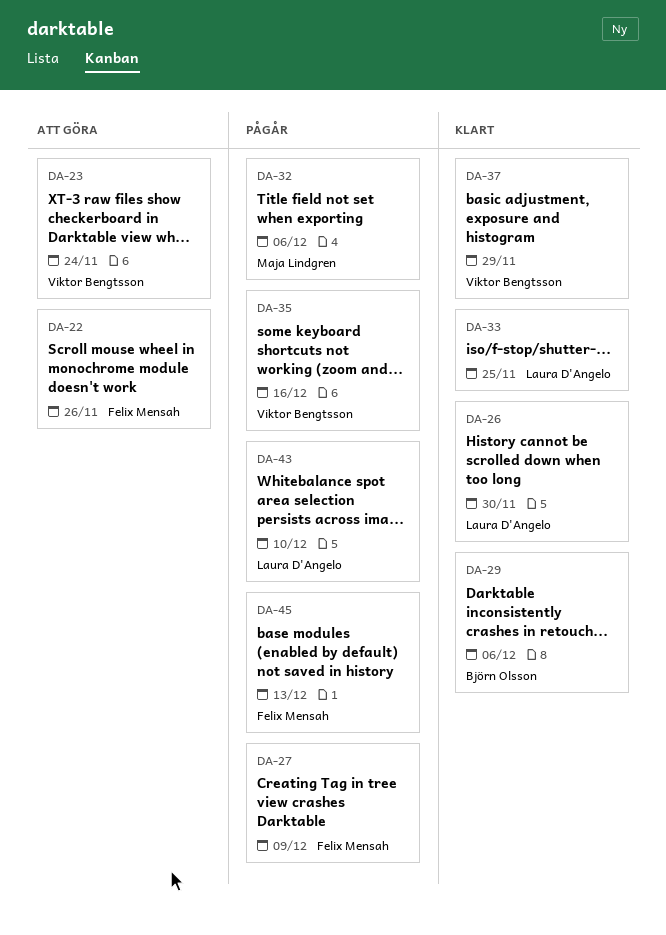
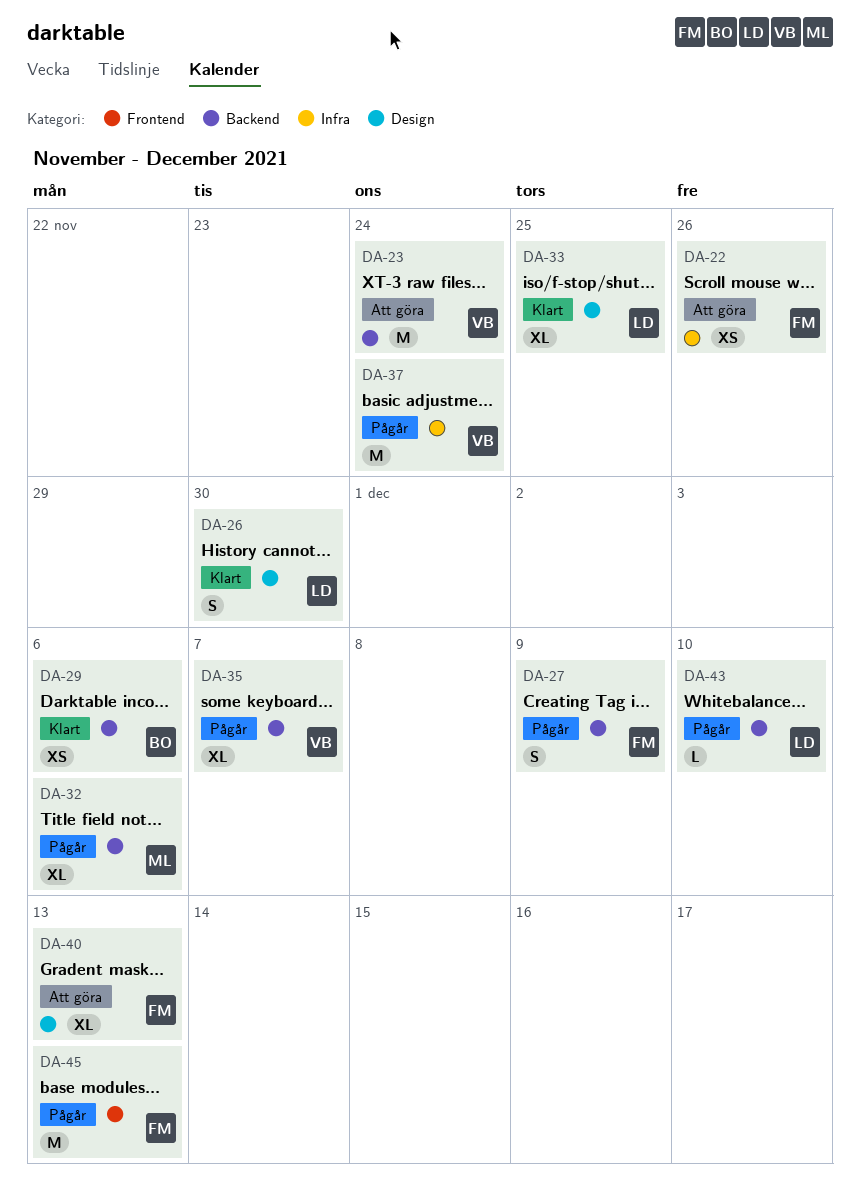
DA-35, due: Dec 16 -> Dec 7
DA-37, status: Klart -> Pågår
DA-37, due: Nov 29 -> Nov 24
DA-40: none -> present

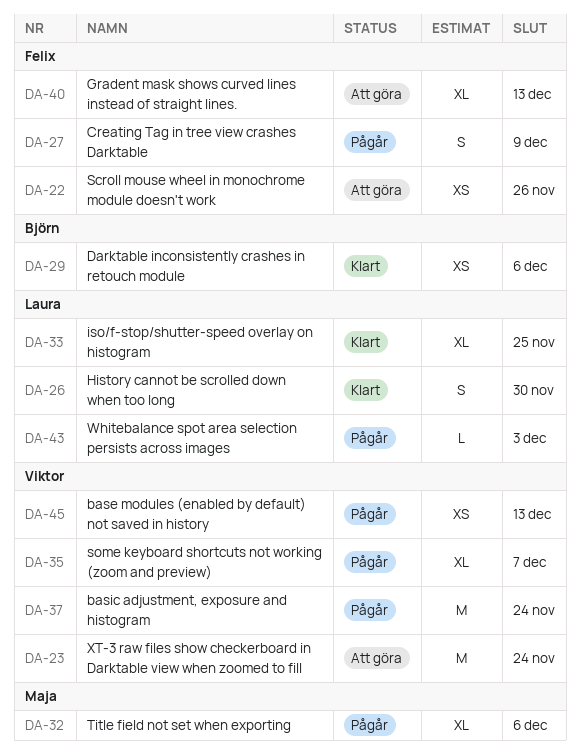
DA-43, due: Dec 10 -> Dec 3
DA-45, owner: Felix -> Viktor
DA-45, estimate: M -> XS

